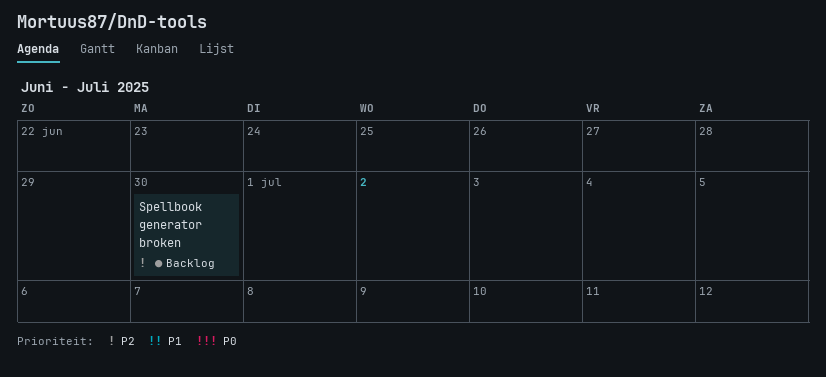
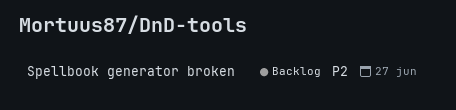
Spellbook generator broken, due: Jun 30 -> Jun 27

